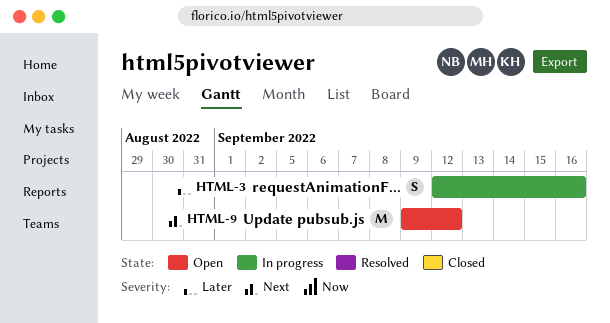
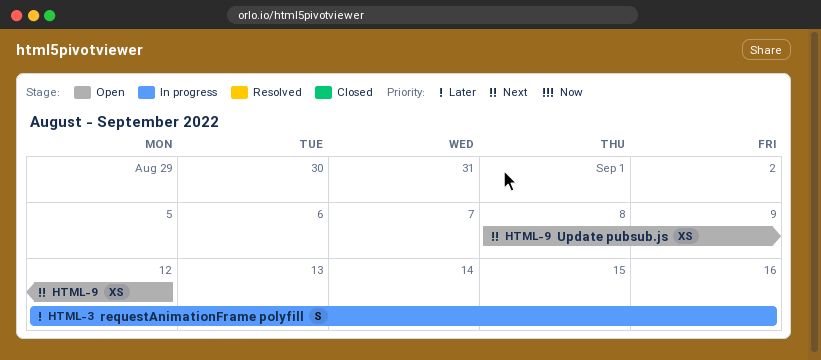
HTML-9, estimate: M -> XS
HTML-9, start: Sep 9 -> Sep 8

